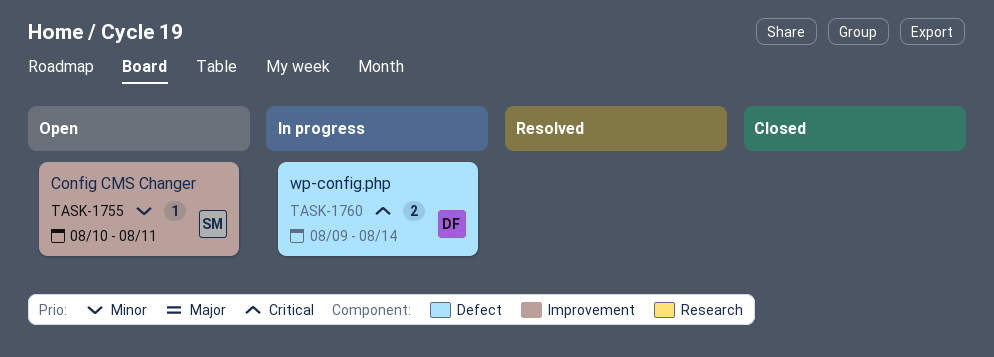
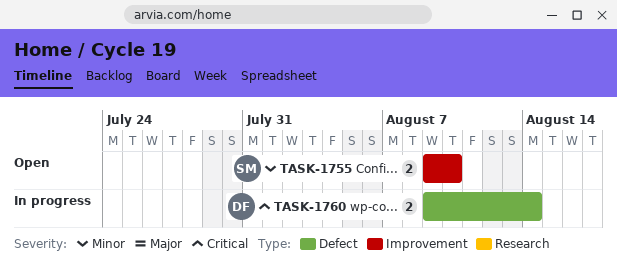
TASK-1755, estimate: 1 -> 2
TASK-1755, start: Aug 10 -> Aug 9
TASK-1755, due: Aug 11 -> Aug 10

